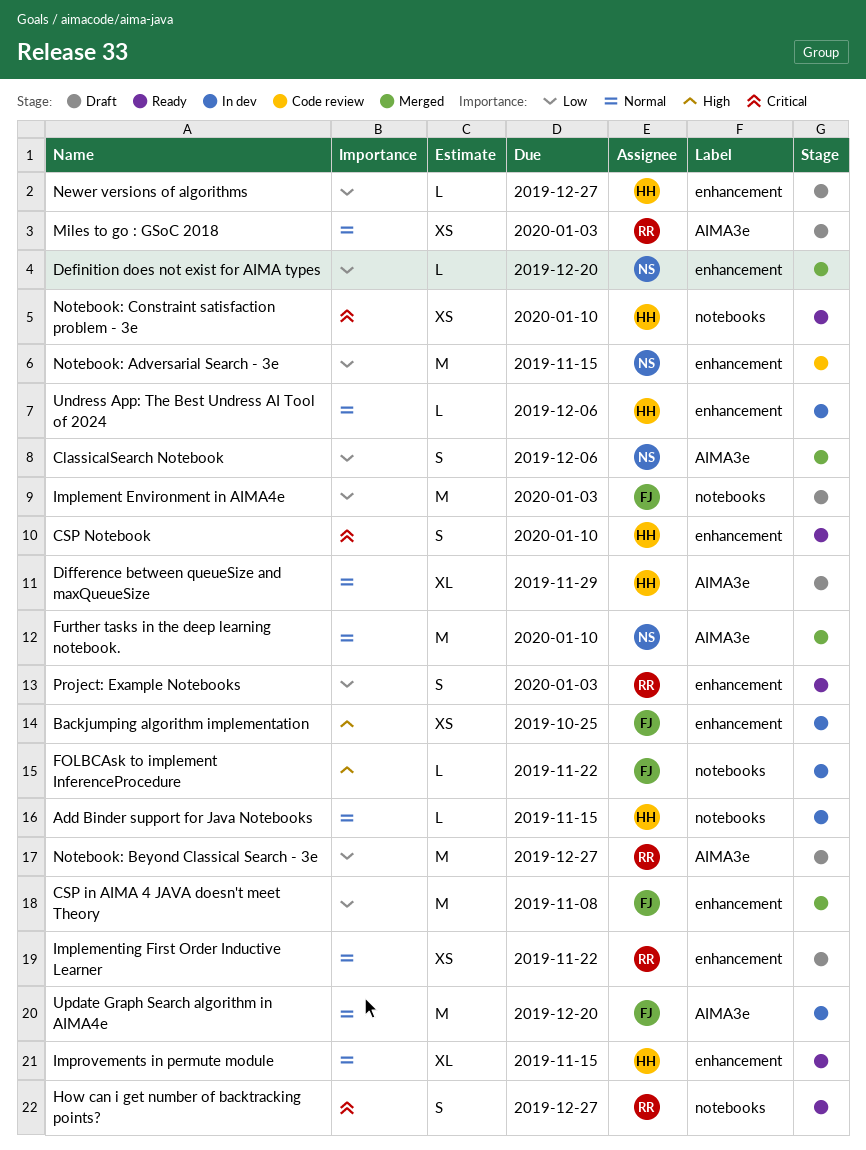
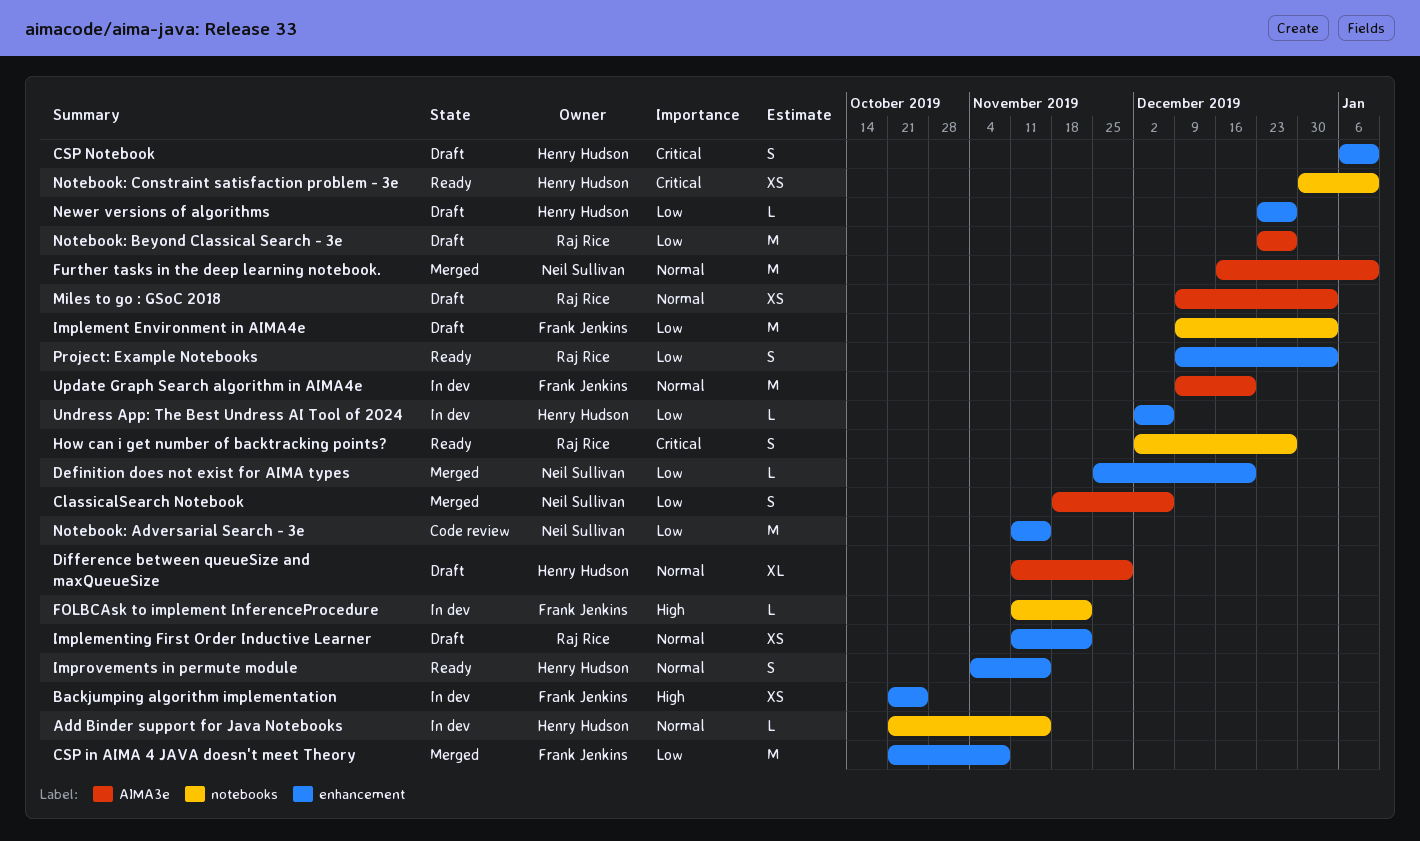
CSP Notebook, status: Ready -> Draft
Improvements in permute module, estimate: XL -> S
Undress App: The Best Undress AI Tool of 2024, priority: Normal -> Low

